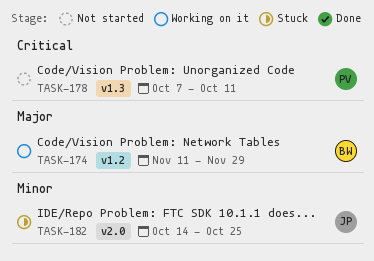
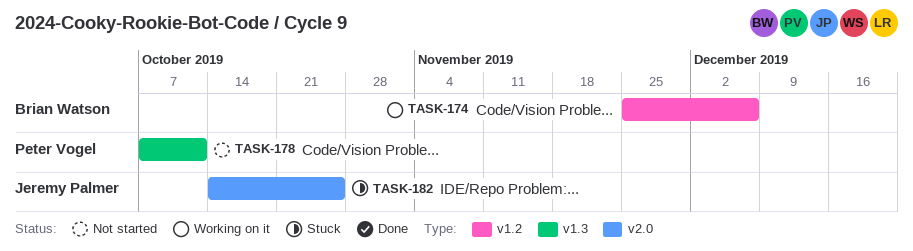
TASK-174, start: Nov 11 -> Nov 25
TASK-174, due: Nov 29 -> Dec 6

